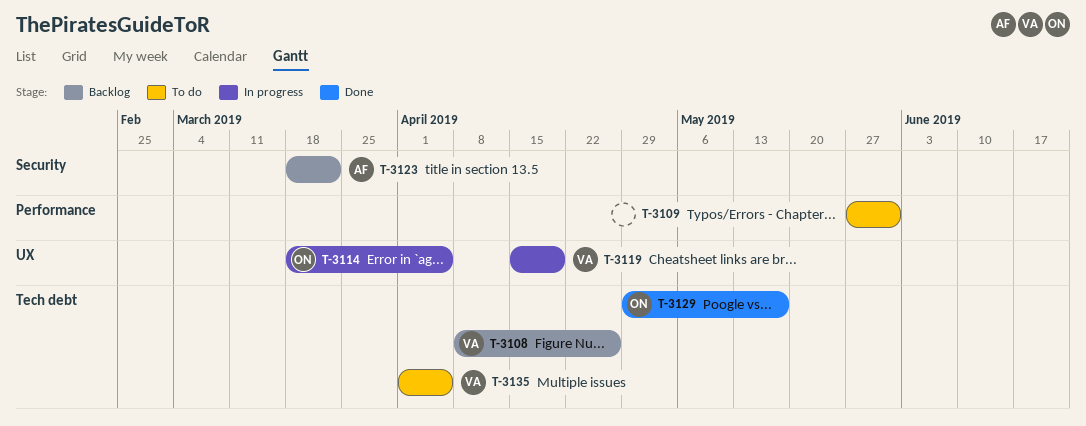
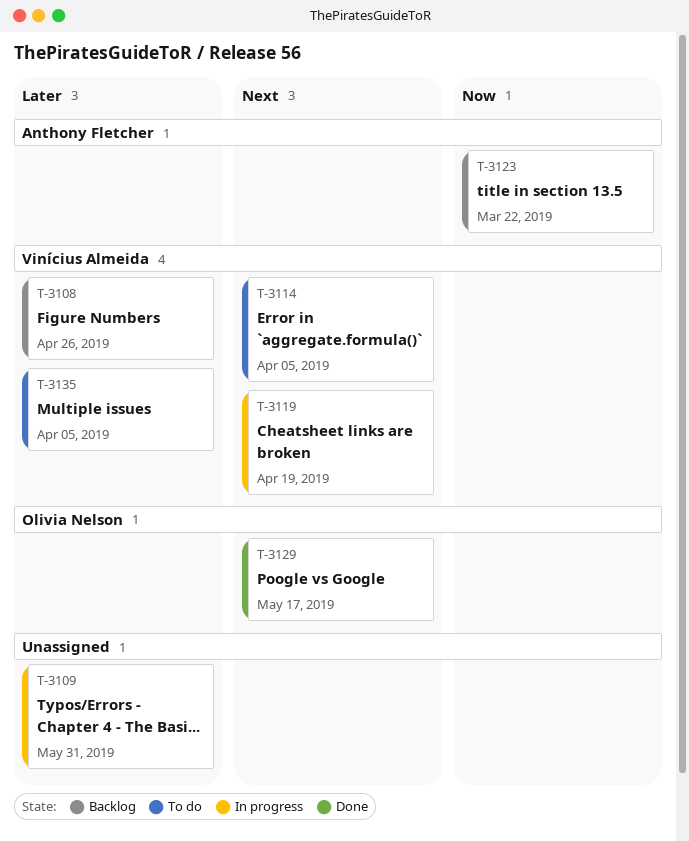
T-3109, status: To do -> In progress
T-3114, status: In progress -> To do
T-3114, owner: Olivia Nelson -> Vinícius Almeida

